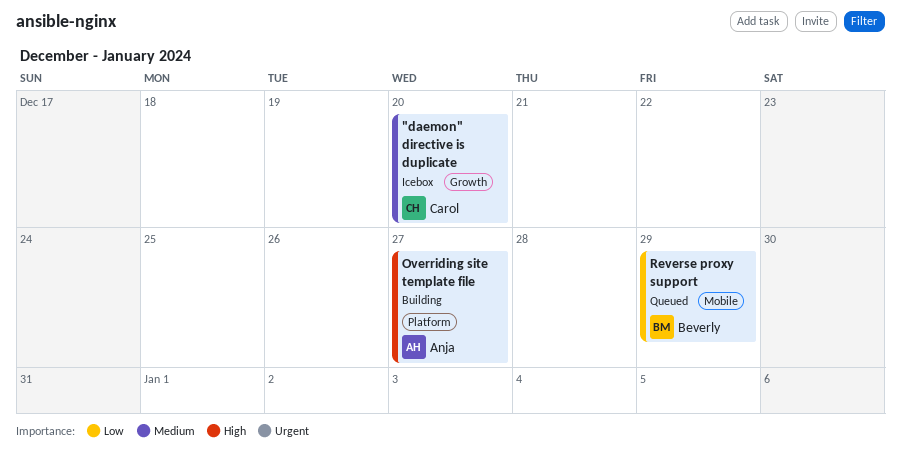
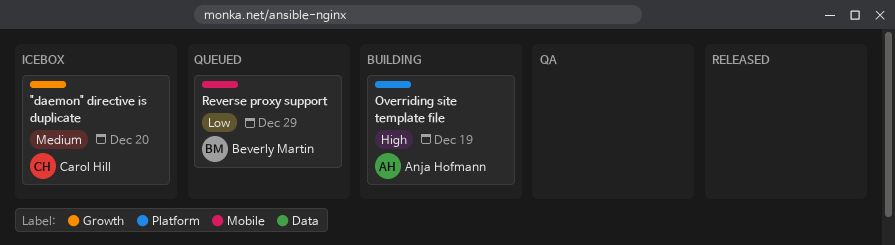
Overriding site template file, due: Dec 27 -> Dec 19

